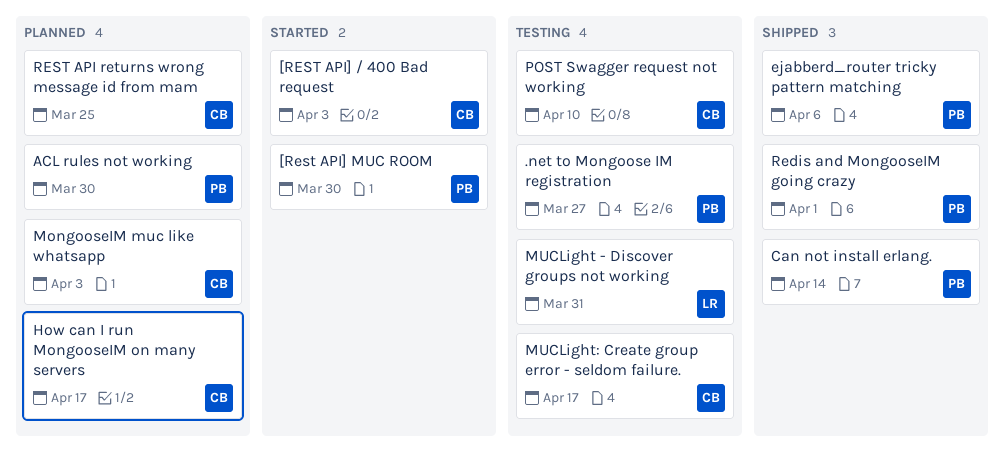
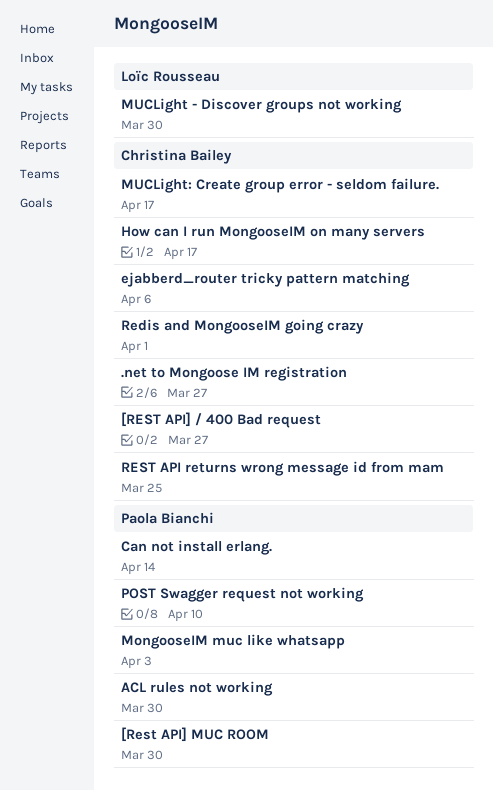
.net to Mongoose IM registration, owner: Paola Bianchi -> Christina Bailey
[REST API] / 400 Bad request, due: Apr 3 -> Mar 27
ejabberd_router tricky pattern matching, owner: Paola Bianchi -> Christina Bailey
MongooseIM muc like whatsapp, owner: Christina Bailey -> Paola Bianchi
MUCLight - Discover groups not working, due: Mar 31 -> Mar 30
POST Swagger request not working, owner: Christina Bailey -> Paola Bianchi
Redis and MongooseIM going crazy, owner: Paola Bianchi -> Christina Bailey

